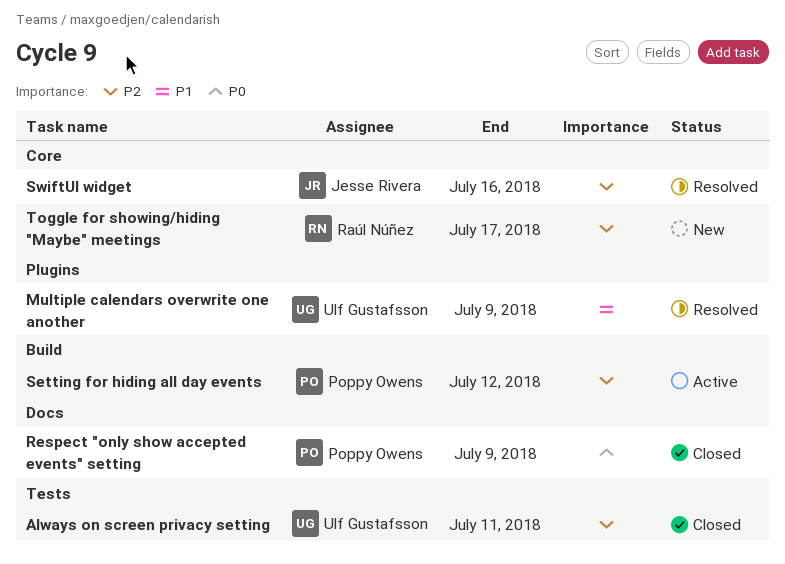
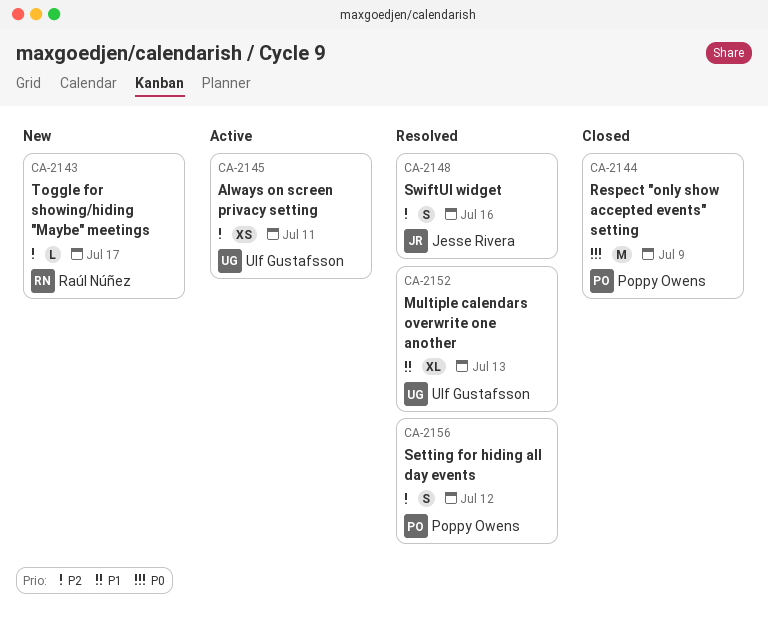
Always on screen privacy setting, status: Closed -> Active
Multiple calendars overwrite one another, due: Jul 9 -> Jul 13
Setting for hiding all day events, status: Active -> Resolved

